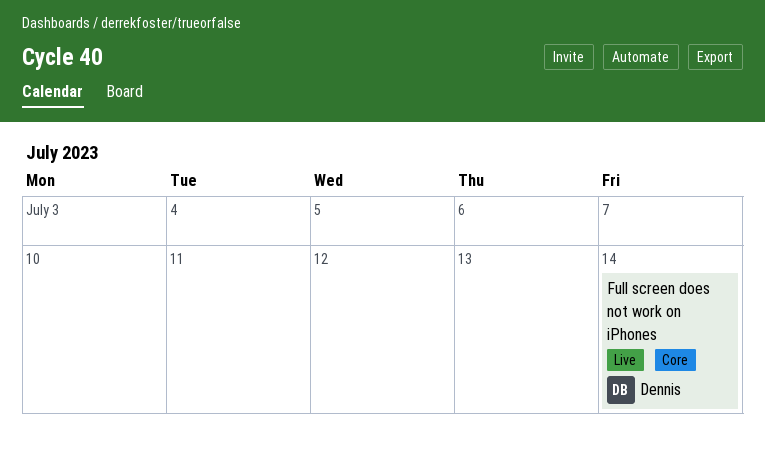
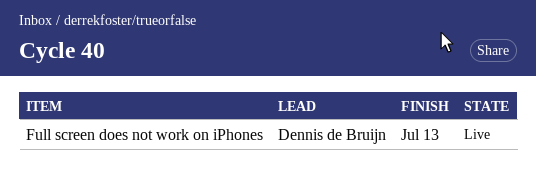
Full screen does not work on iPhones, due: Jul 14 -> Jul 13

